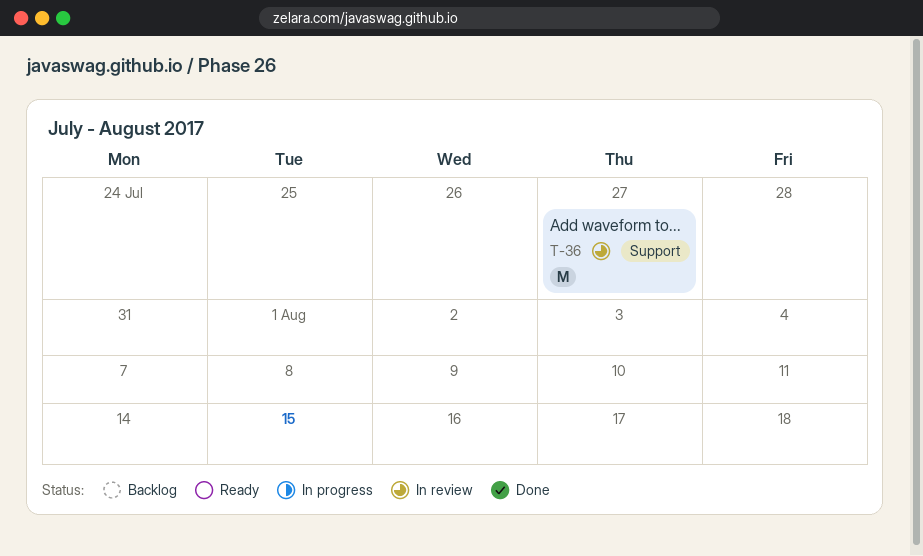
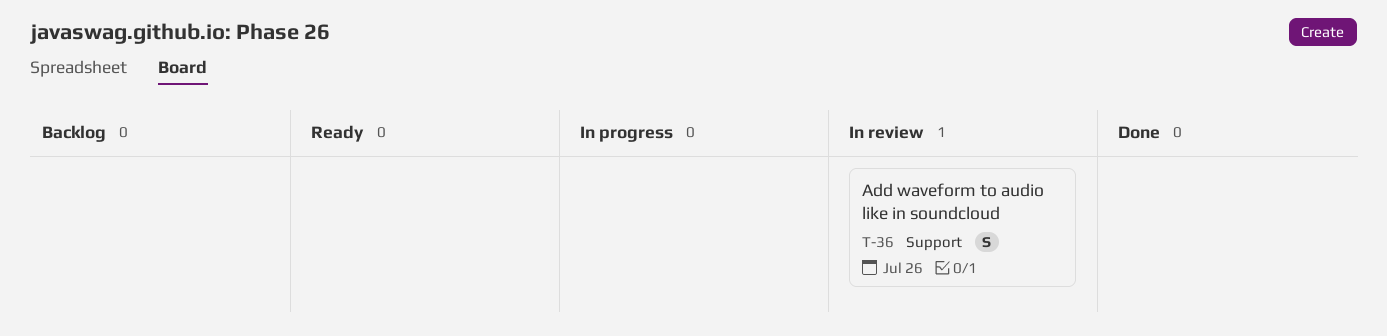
T-36, estimate: M -> S
T-36, due: Jul 27 -> Jul 26

